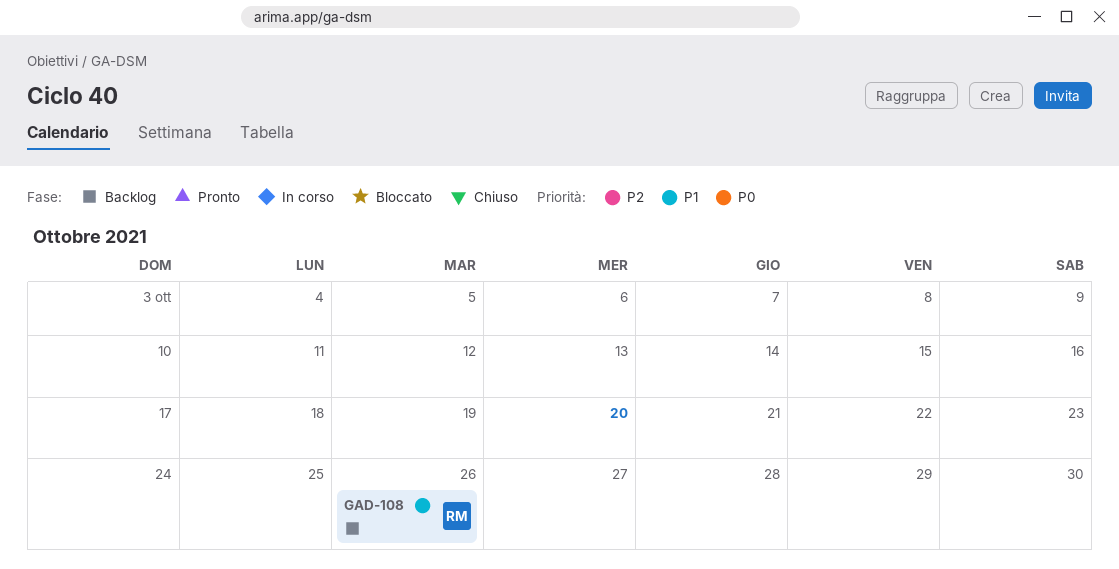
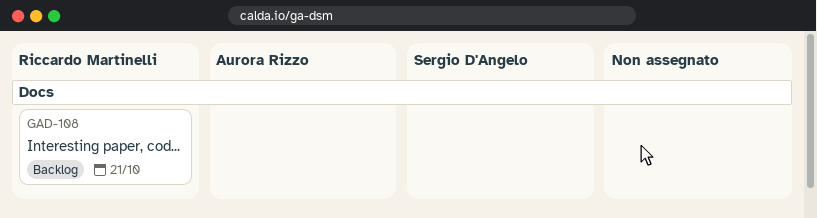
GAD-108, due: Oct 26 -> Oct 21

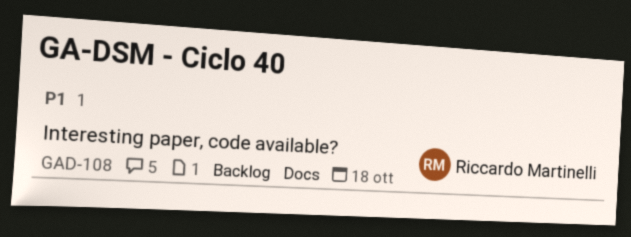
GAD-108, due: Oct 21 -> Oct 18

